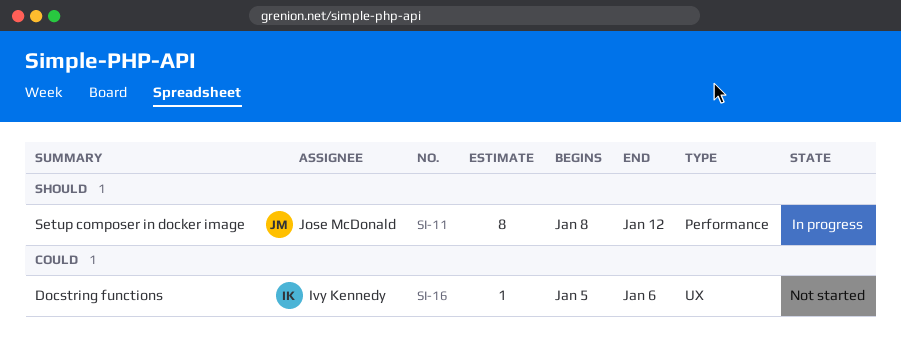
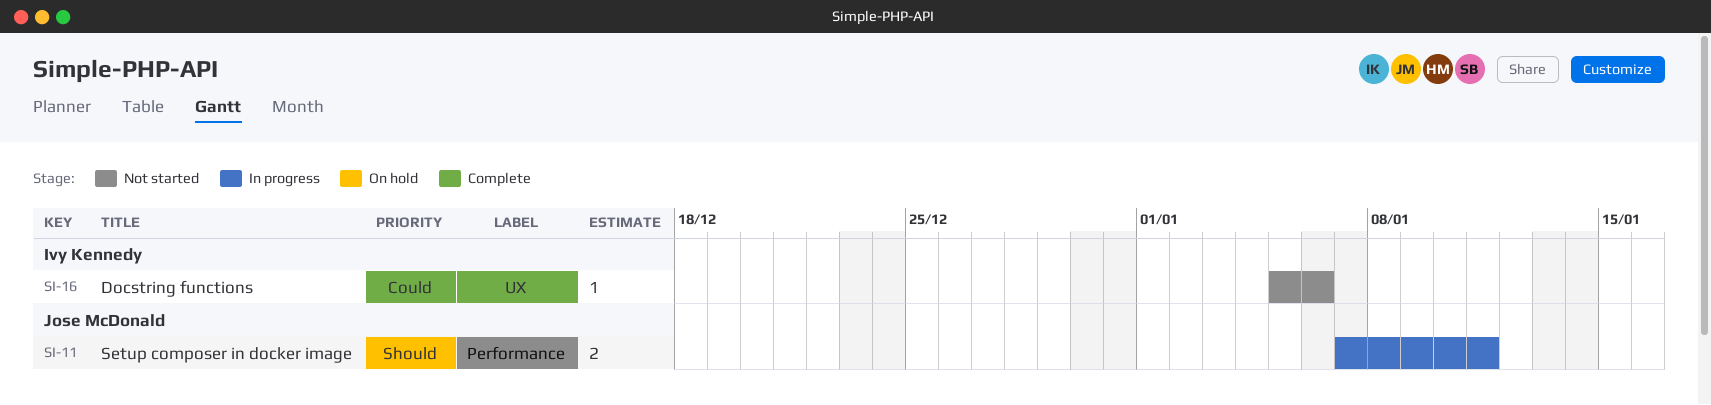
SI-11, estimate: 8 -> 2
SI-11, start: Jan 8 -> Jan 7
SI-11, due: Jan 12 -> Jan 11

